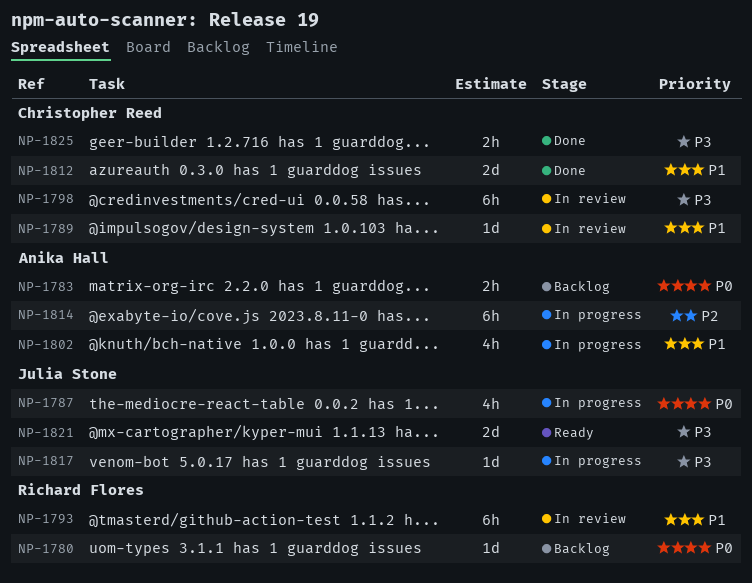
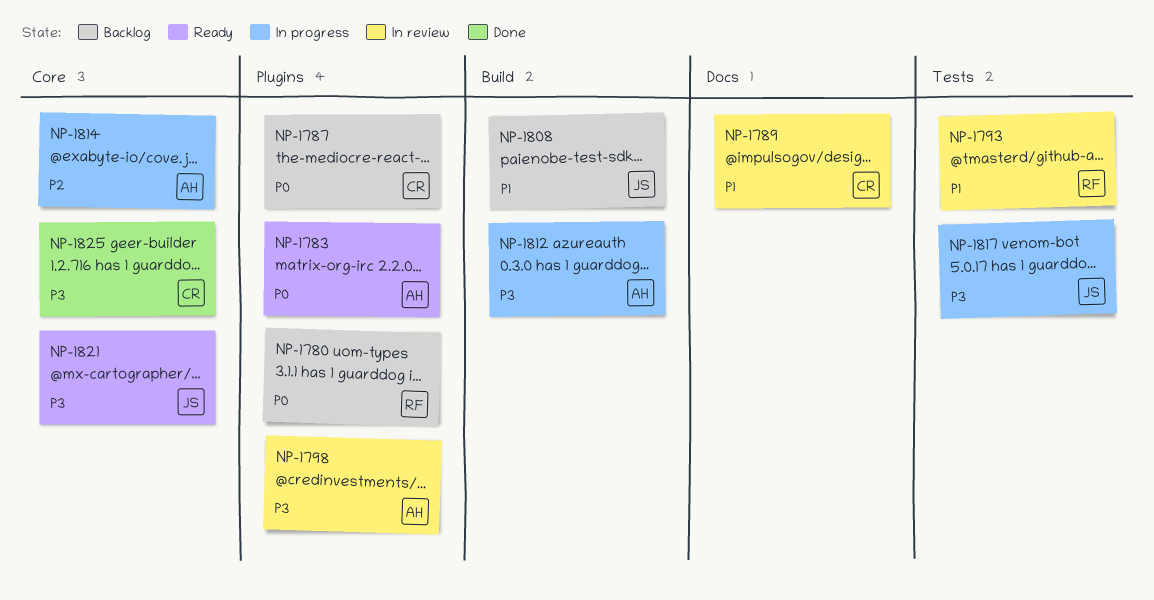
NP-1783, status: Backlog -> Ready
NP-1787, status: In progress -> Backlog
NP-1787, owner: Julia Stone -> Christopher Reed
NP-1798, owner: Christopher Reed -> Anika Hall
NP-1802: present -> none
NP-1808: none -> present
NP-1812, status: Done -> In progress
NP-1812, owner: Christopher Reed -> Anika Hall
NP-1812, priority: P1 -> P3

